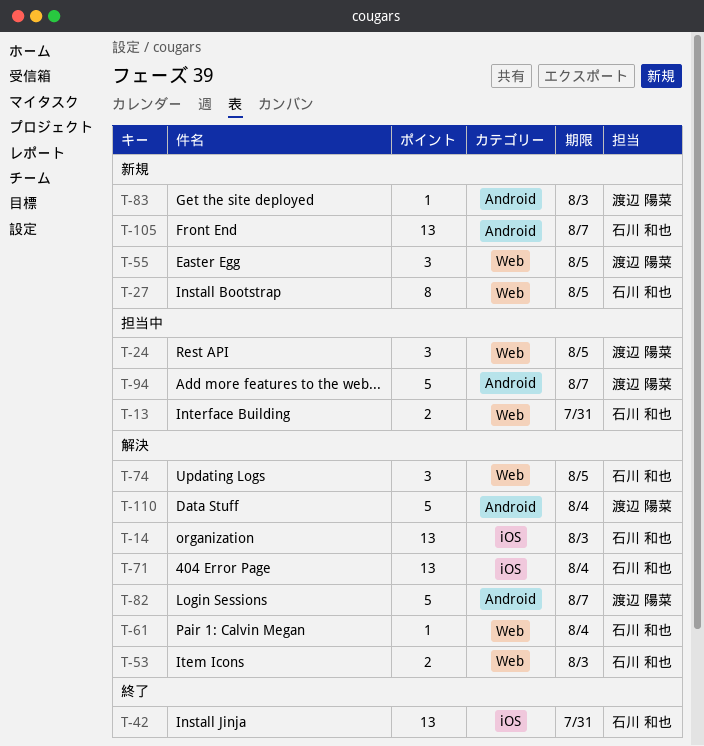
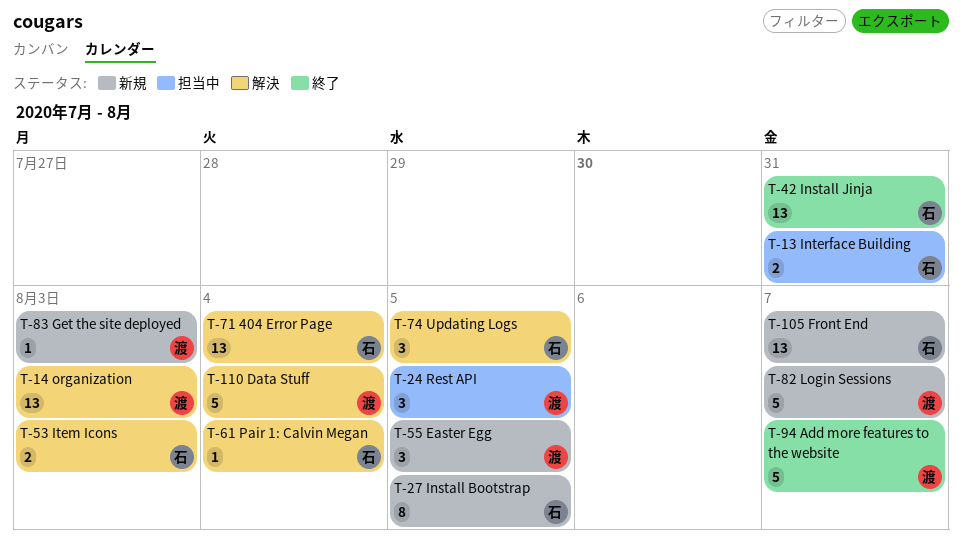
T-14, owner: 石川 和也 -> 渡辺 陽菜
T-82, status: 解決 -> 新規
T-94, status: 担当中 -> 終了

